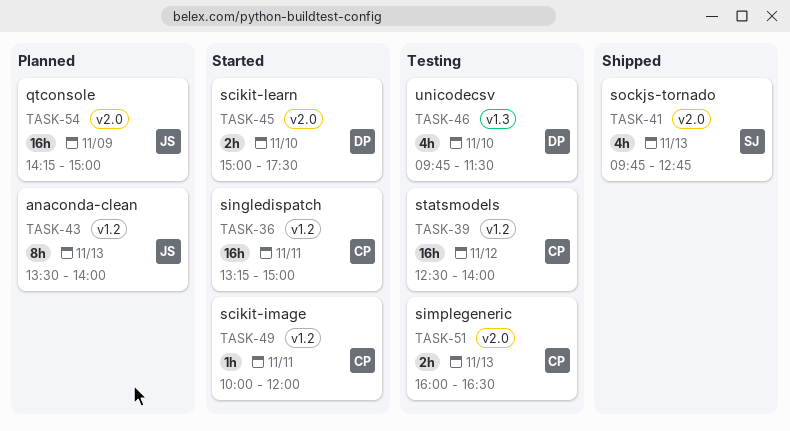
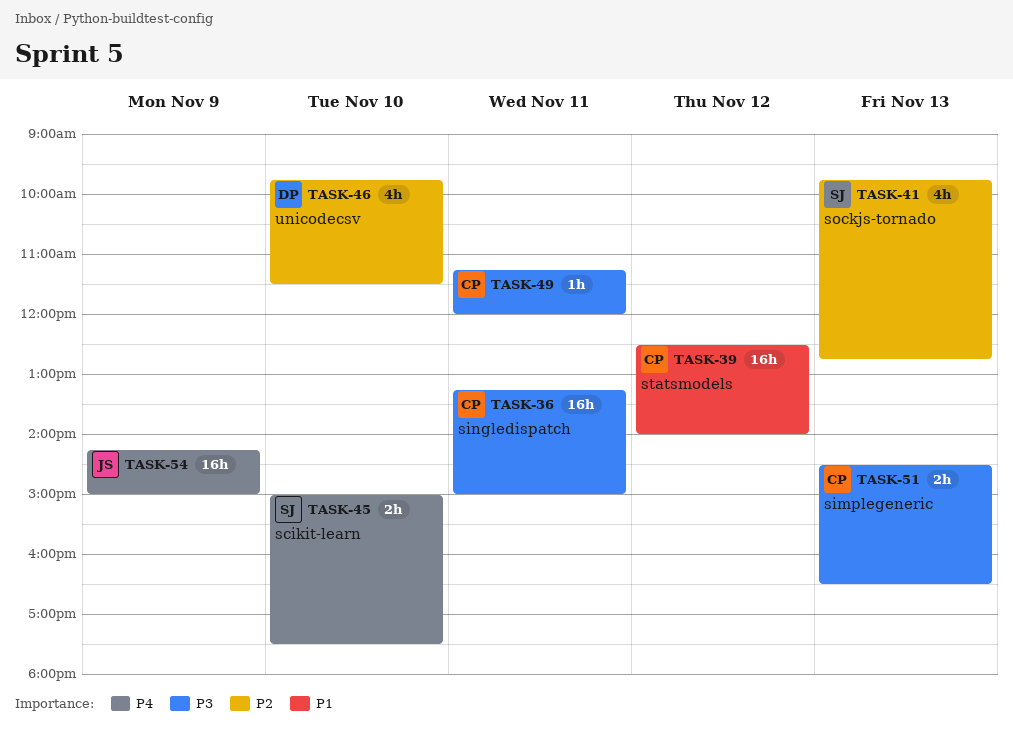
TASK-43: present -> none
TASK-45, owner: DP -> SJ
TASK-49, begins: 10:00 -> 11:15
TASK-51, begins: 16:00 -> 14:30

